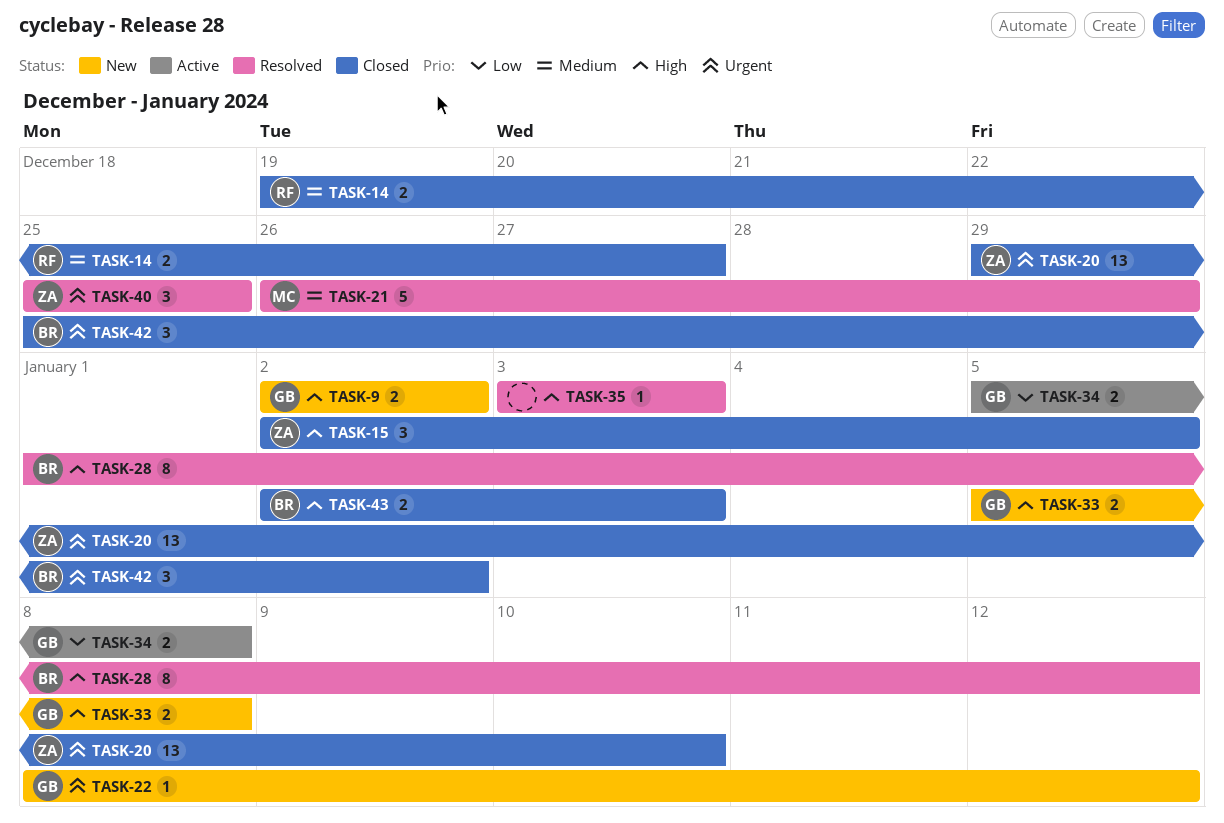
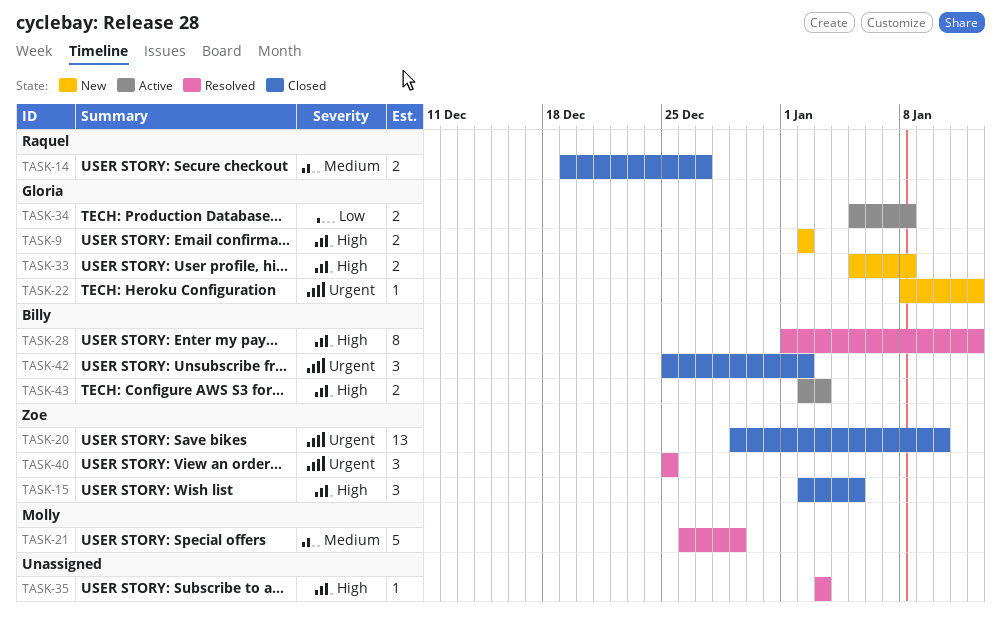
TASK-43, status: Closed -> Active

